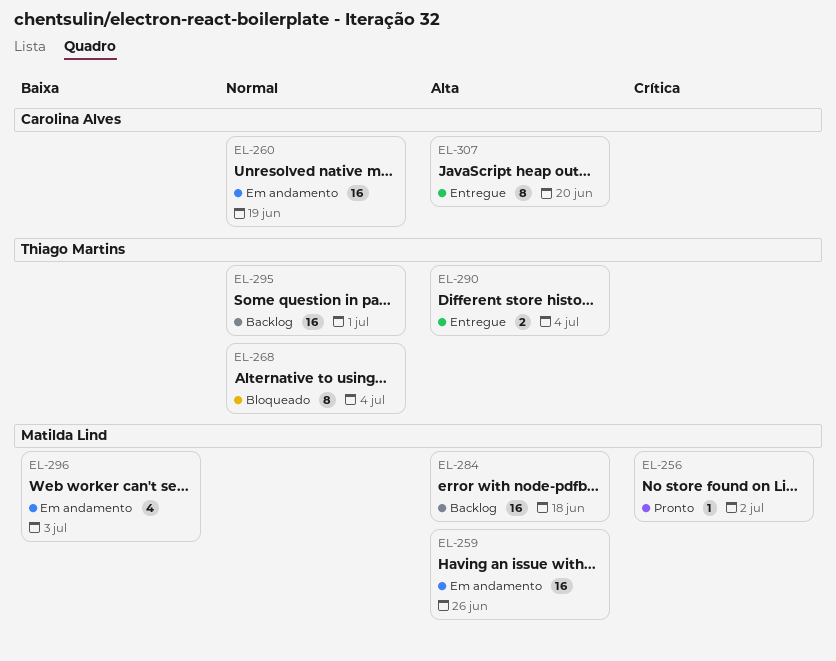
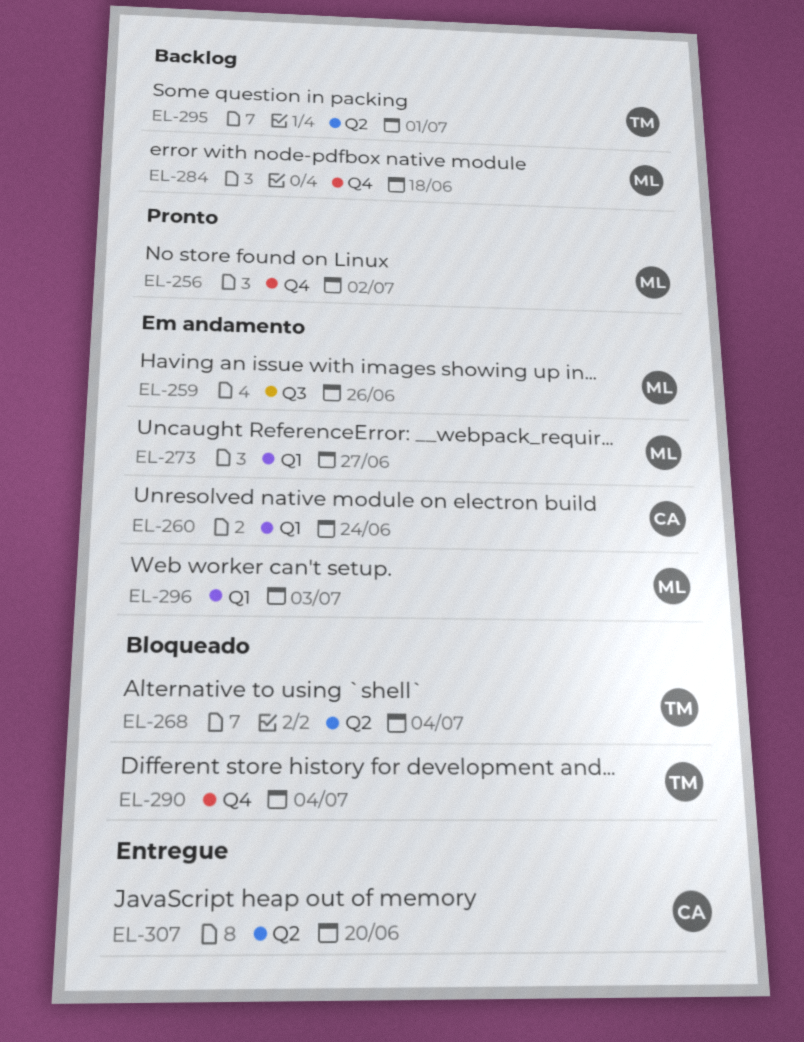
EL-260, due: Jun 19 -> Jun 24
EL-273: none -> present
EL-290, status: Entregue -> Bloqueado

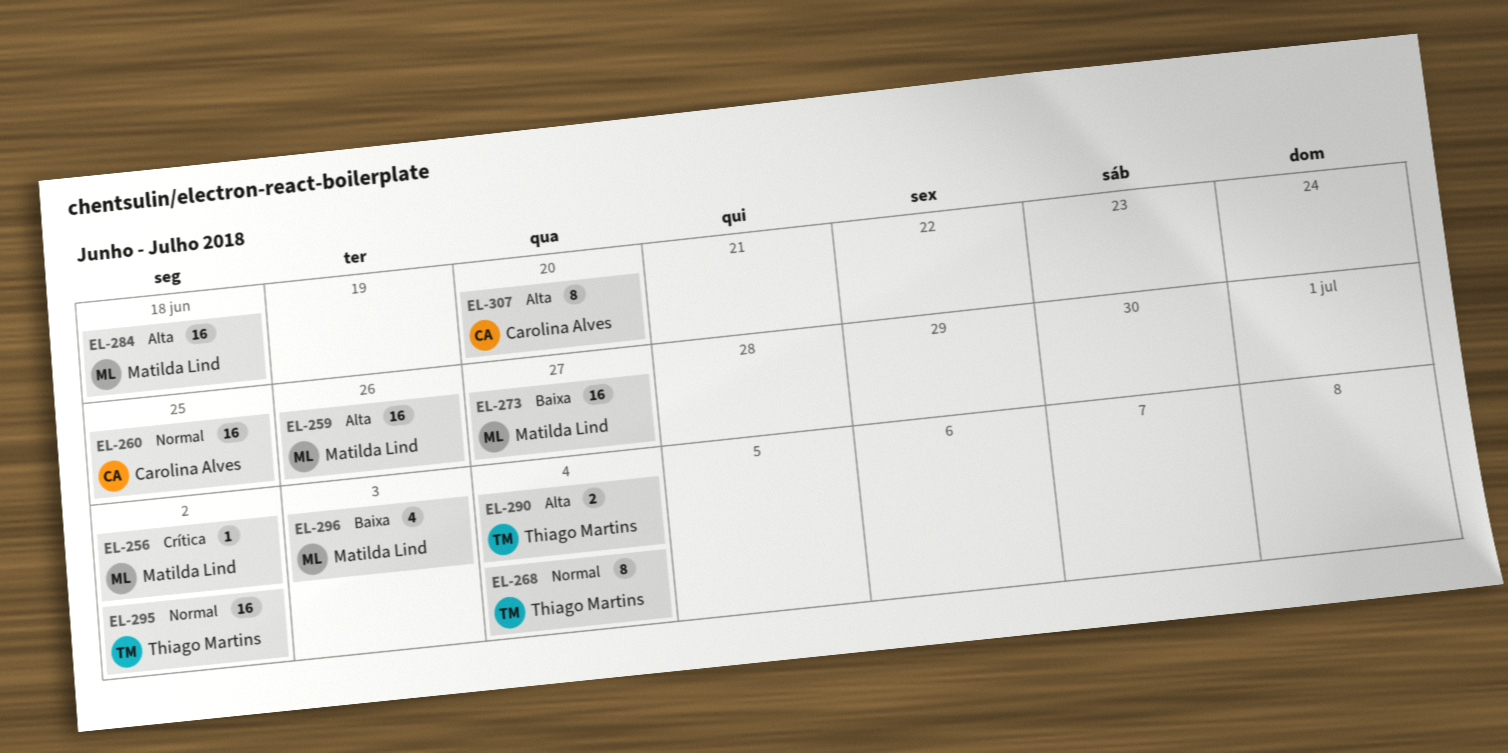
EL-260, due: Jun 24 -> Jun 25
EL-295, due: Jul 1 -> Jul 2

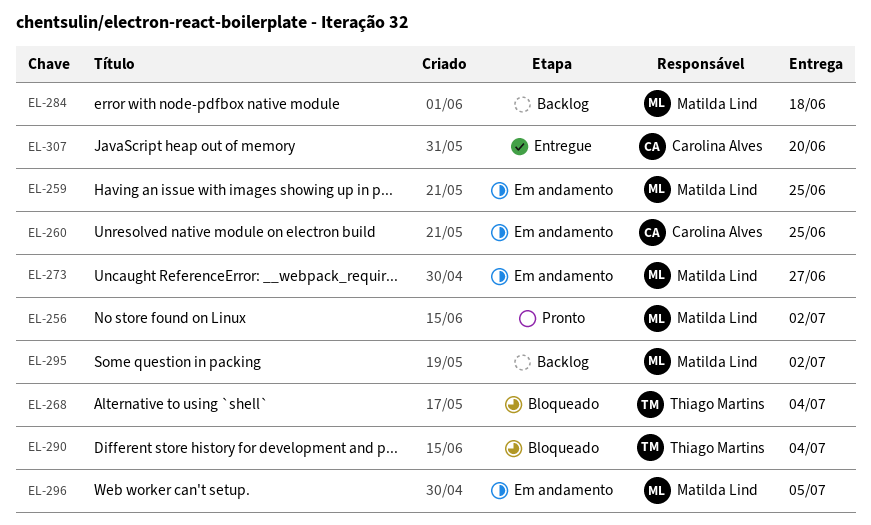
EL-259, due: Jun 26 -> Jun 25
EL-295, owner: Thiago Martins -> Matilda Lind
EL-296, due: Jul 3 -> Jul 5

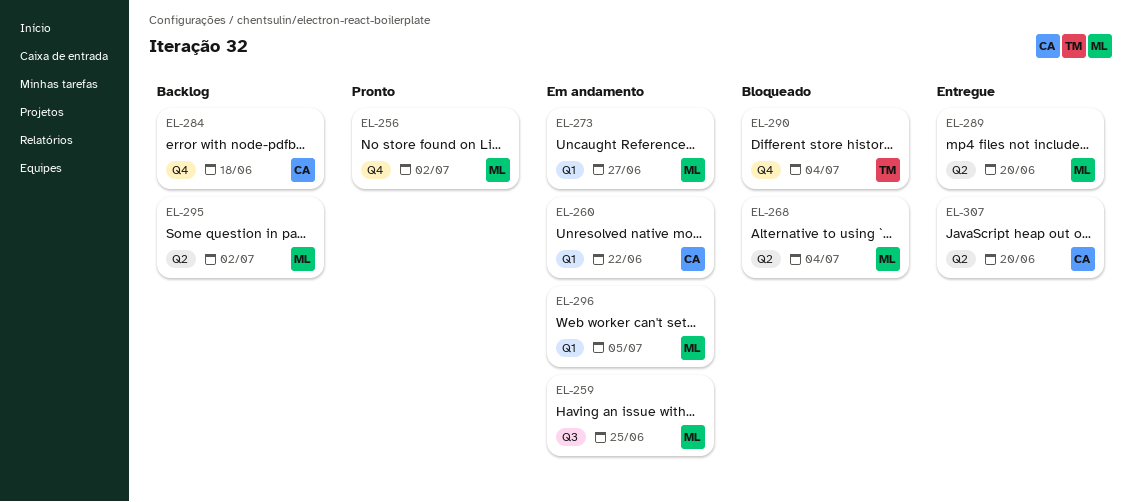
EL-260, due: Jun 25 -> Jun 22
EL-268, owner: Thiago Martins -> Matilda Lind
EL-284, owner: Matilda Lind -> Carolina Alves
EL-289: none -> present

